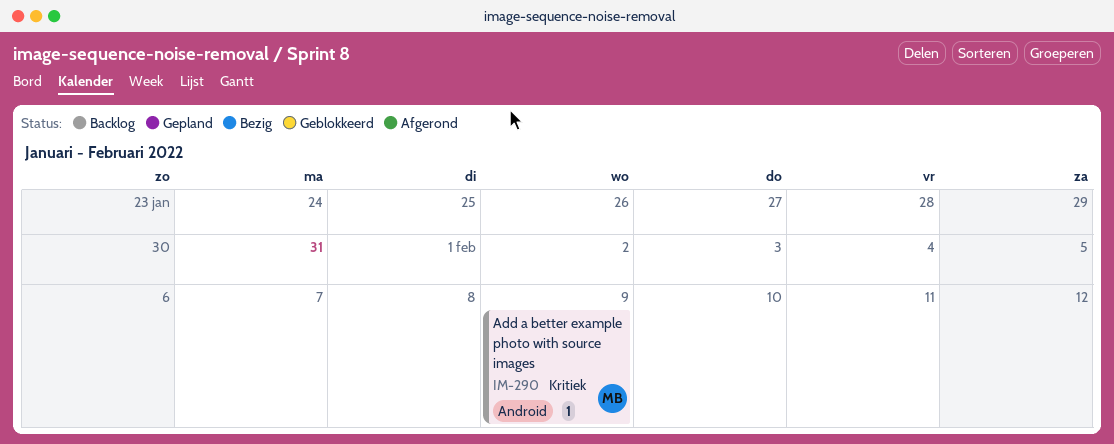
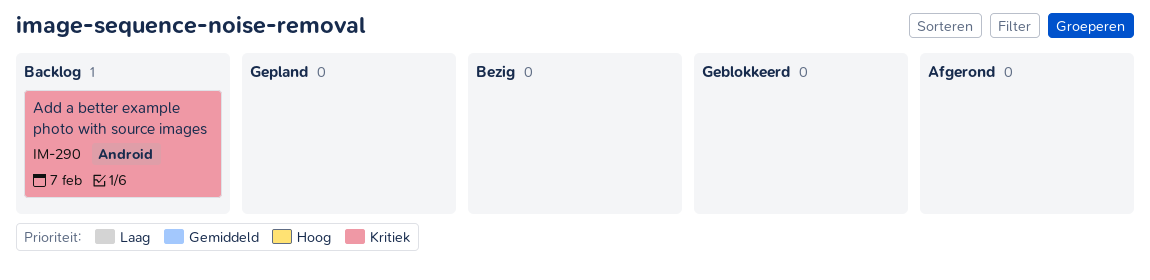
IM-290, due: Feb 9 -> Feb 7

